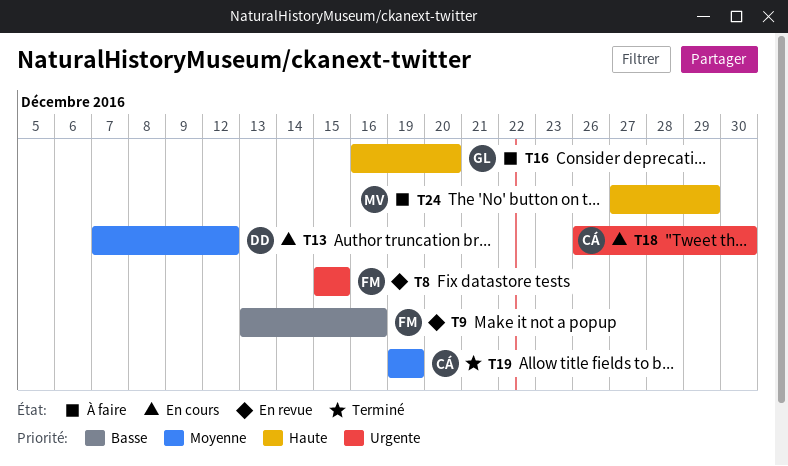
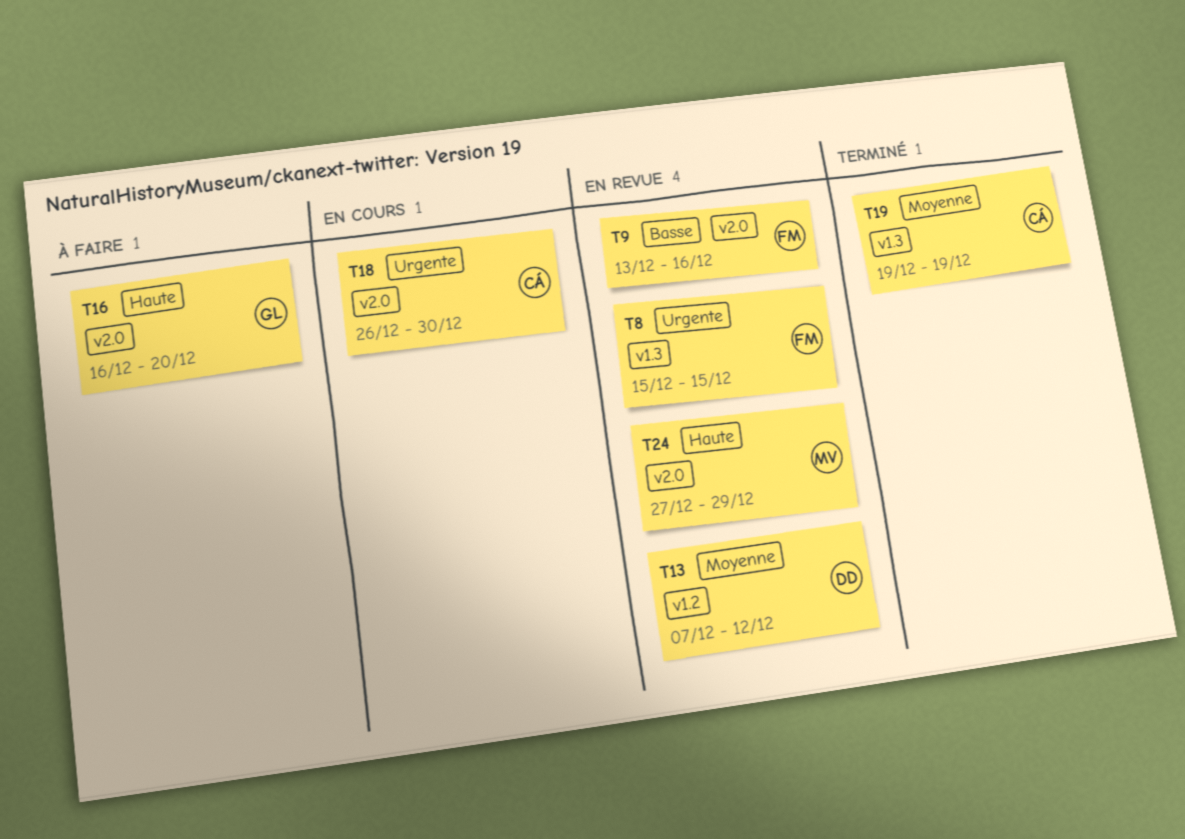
T13, status: En cours -> En revue
T24, status: À faire -> En revue

